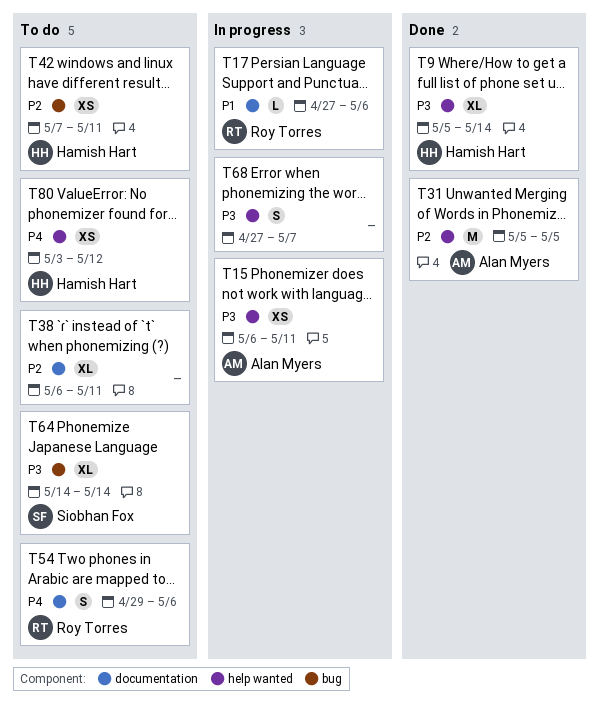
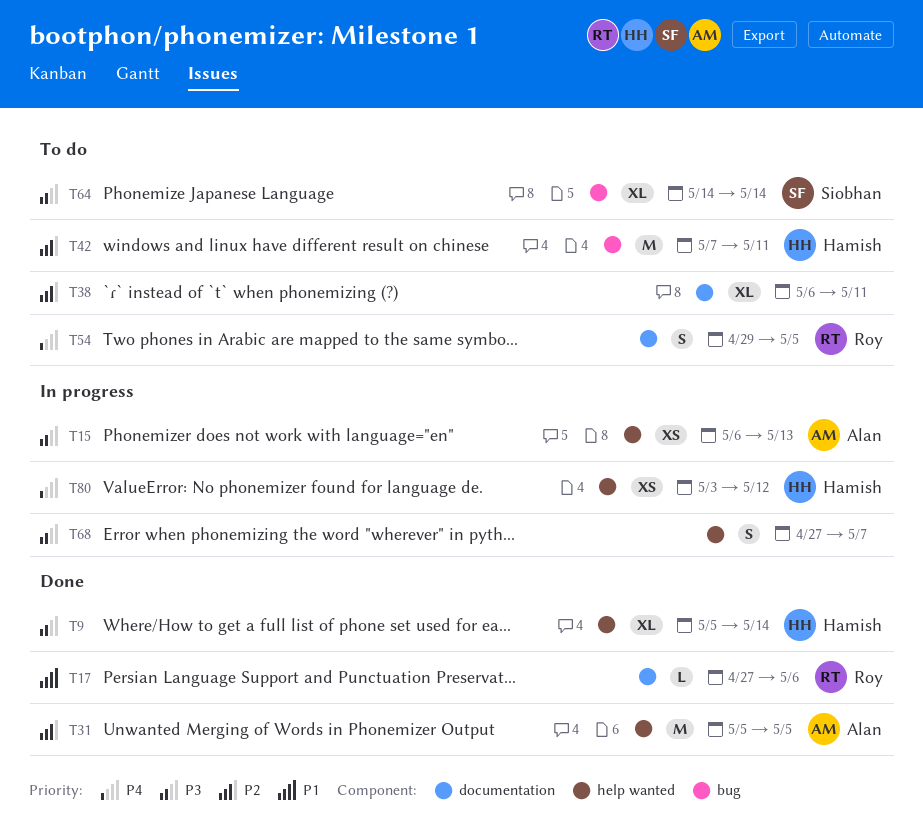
T15, due: May 11 -> May 13
T17, status: In progress -> Done
T42, estimate: XS -> M
T54, due: May 6 -> May 5
T80, status: To do -> In progress

